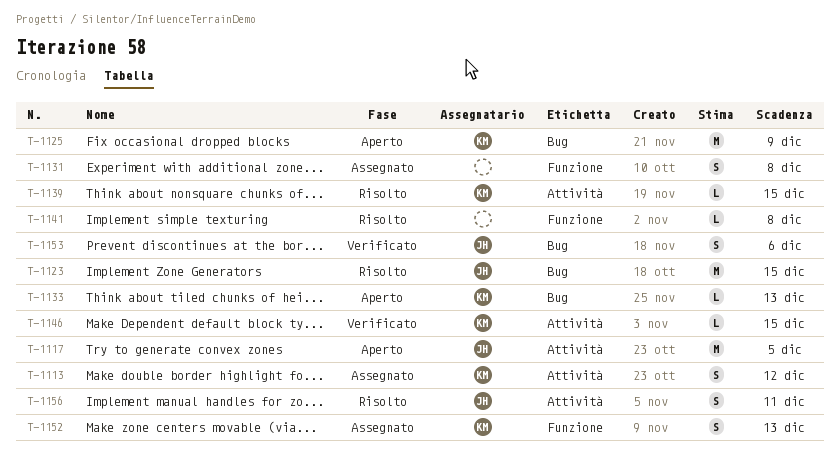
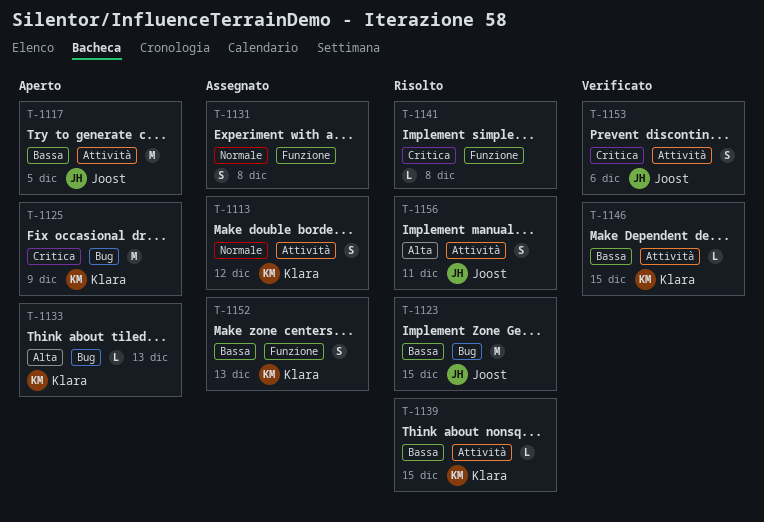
T-1153, label: Bug -> Attività

